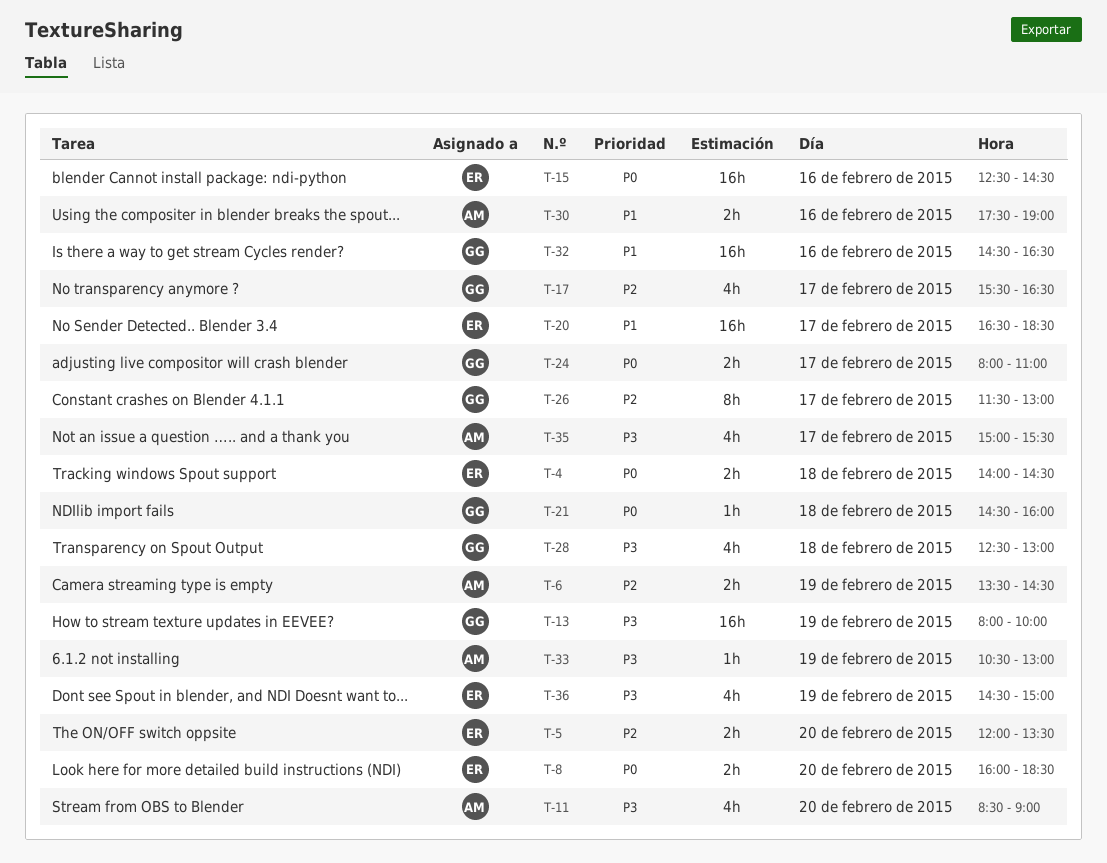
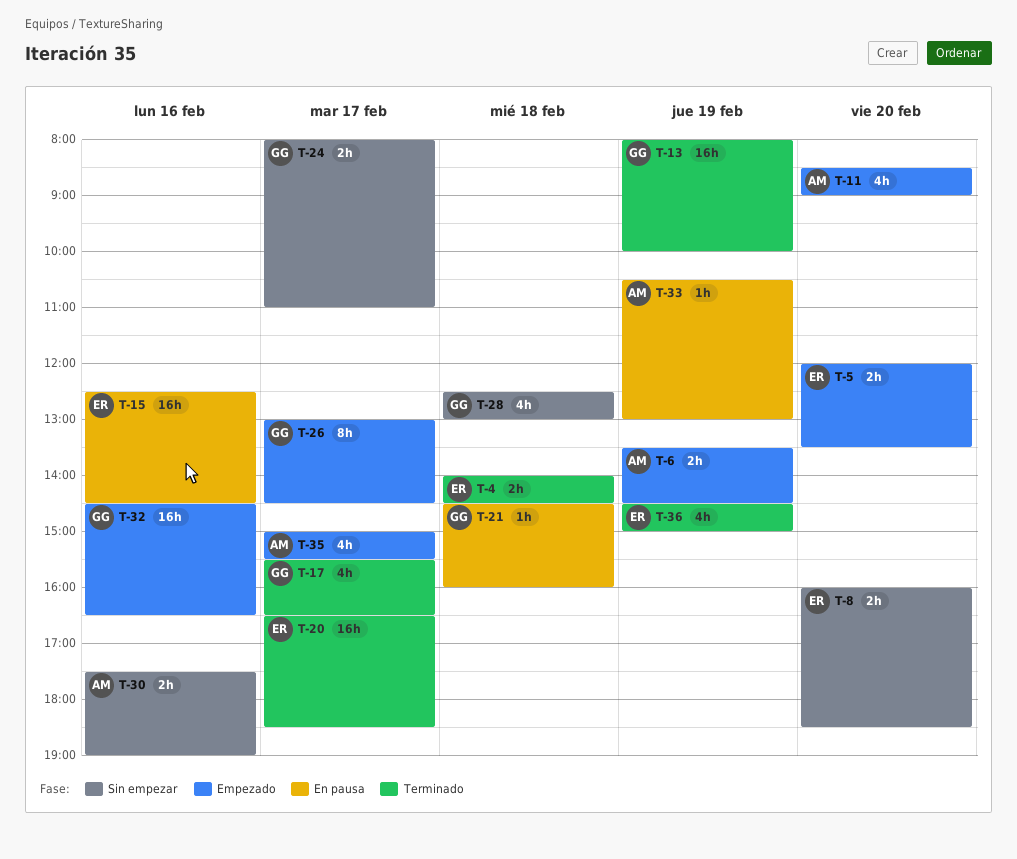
T-26, begins: 11:30 -> 13:00
T-26, ends: 13:00 -> 14:30

